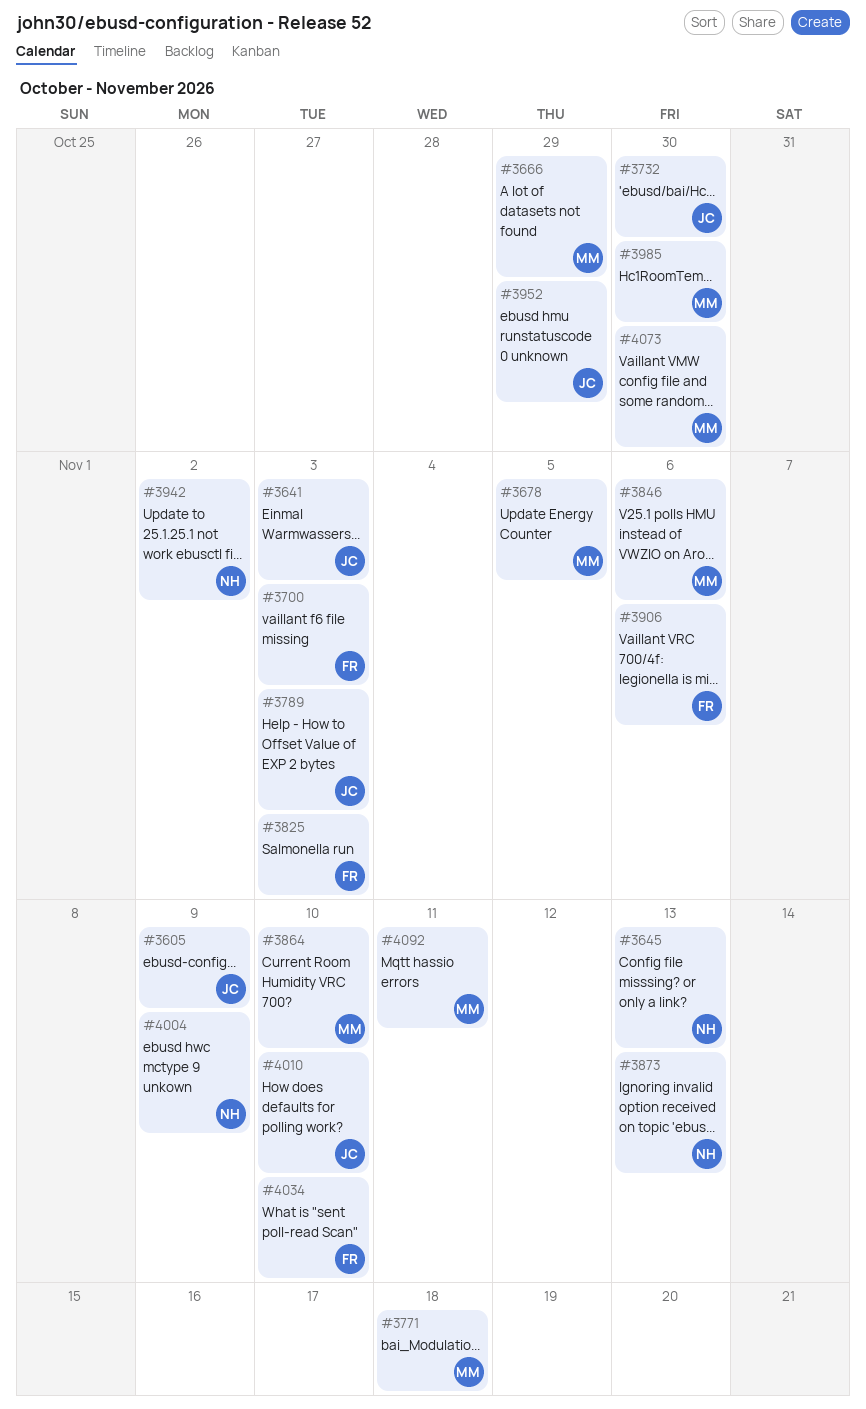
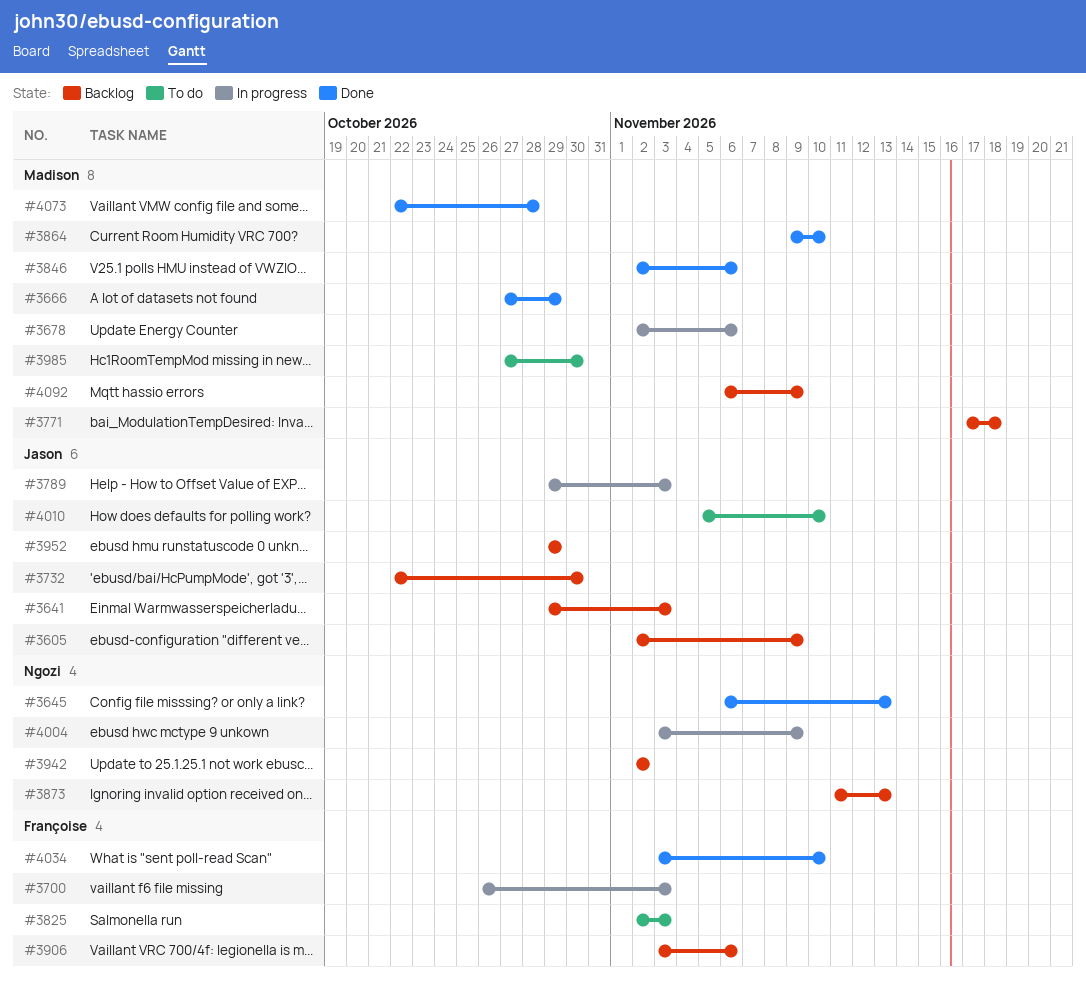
#3678, due: Nov 5 -> Nov 6
#4073, due: Oct 30 -> Oct 28
#4092, due: Nov 11 -> Nov 9

